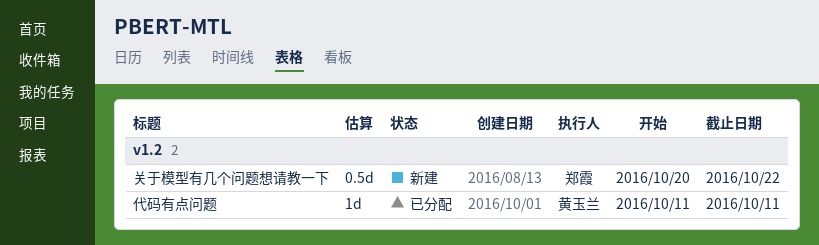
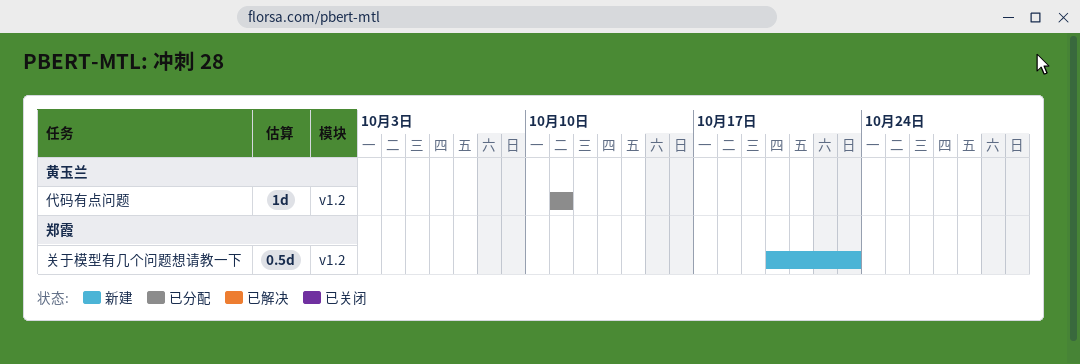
关于模型有几个问题想请教一下, due: Oct 22 -> Oct 23

